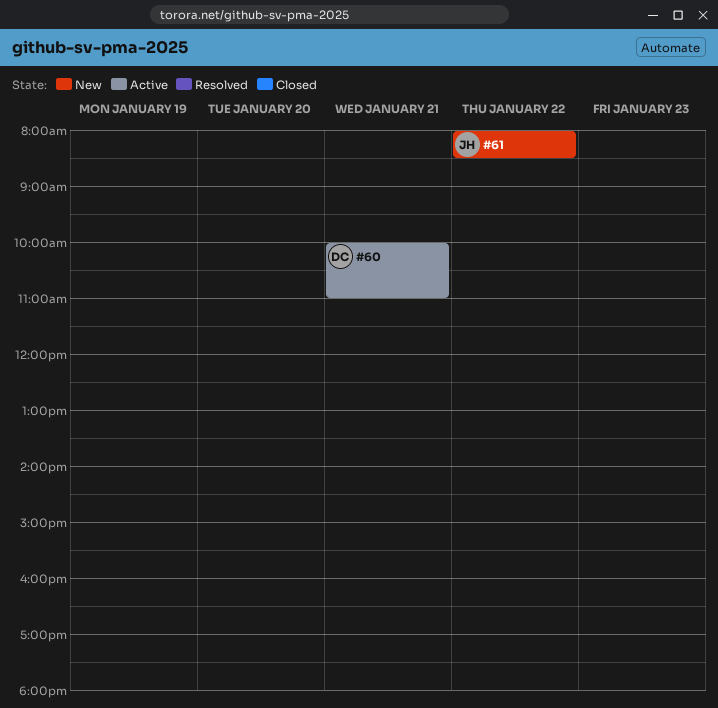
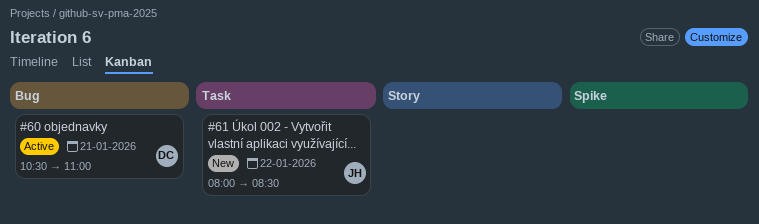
#60, begins: 10:00 -> 10:30

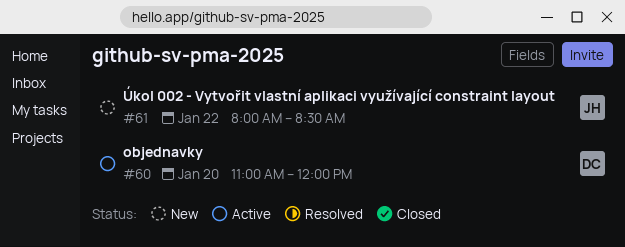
#60, day: Jan 21 -> Jan 20
#60, begins: 10:30 -> 11:00
#60, ends: 11:00 -> 12:00

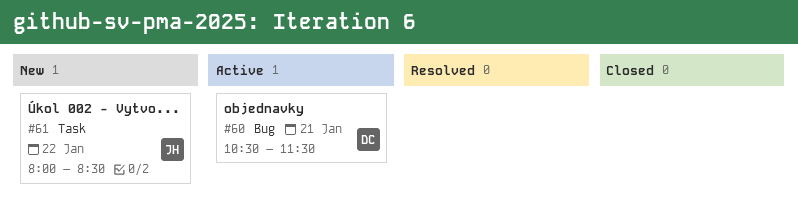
#60, day: Jan 20 -> Jan 21
#60, begins: 11:00 -> 10:30
#60, ends: 12:00 -> 11:30

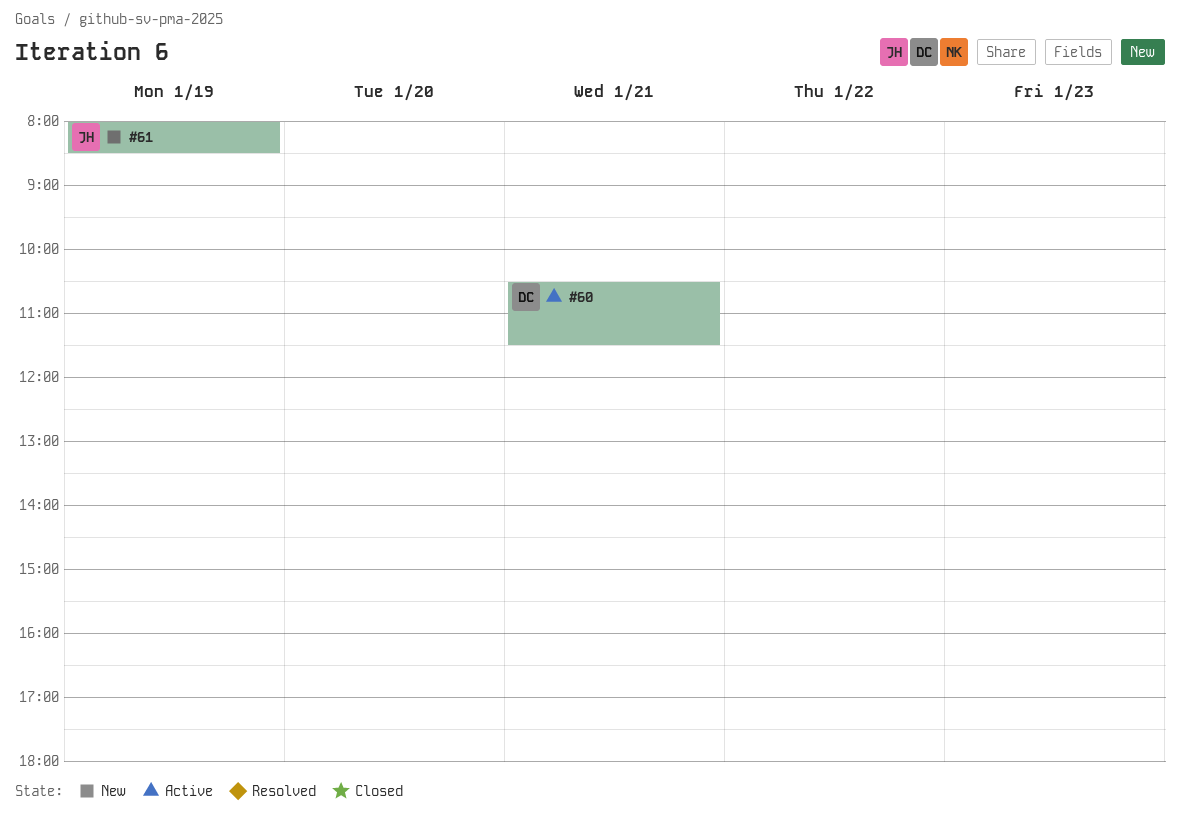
#61, day: Jan 22 -> Jan 19

